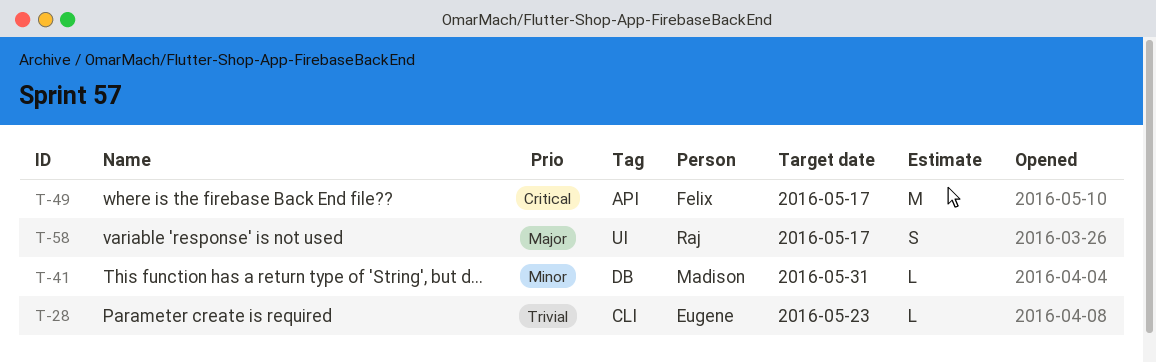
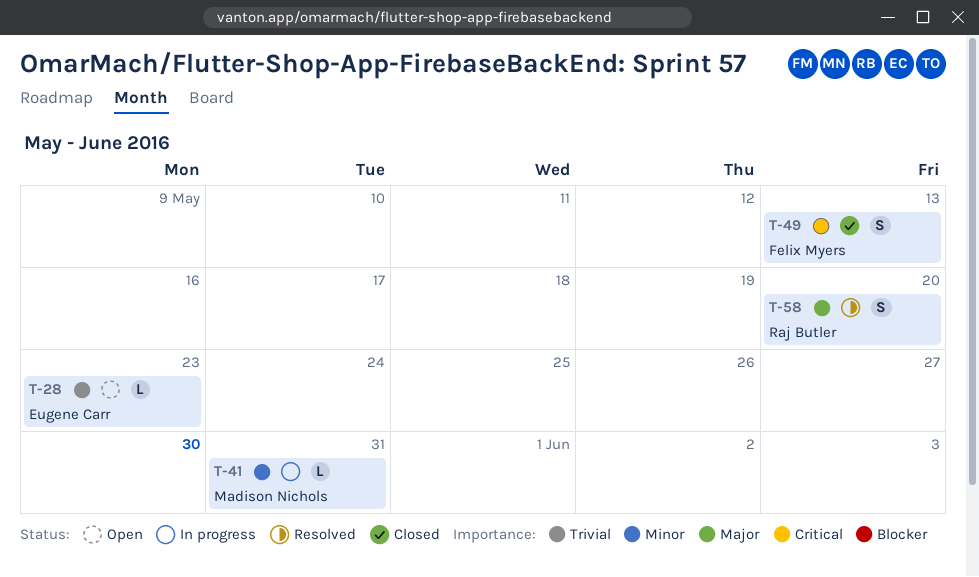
T-49, estimate: M -> S
T-49, due: May 17 -> May 13
T-58, due: May 17 -> May 20

